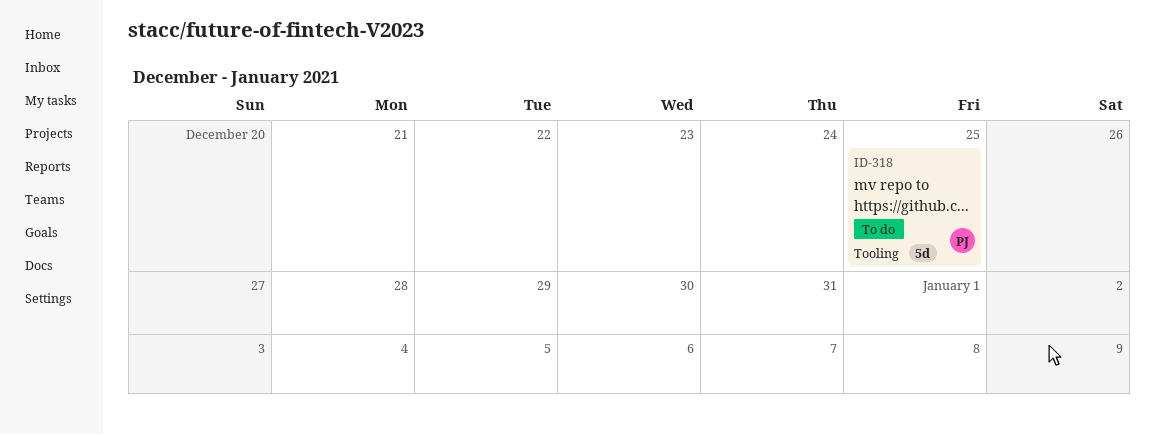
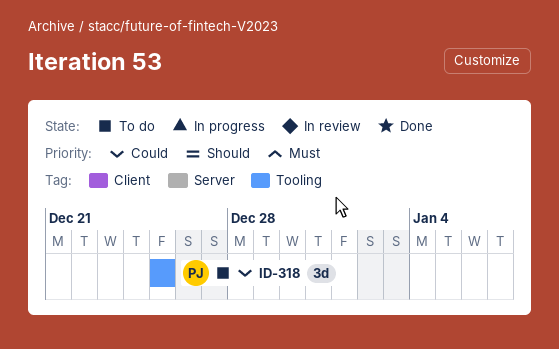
ID-318, estimate: 5d -> 3d

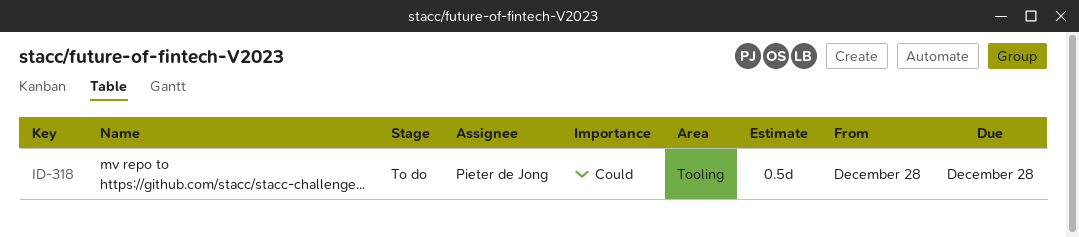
ID-318, estimate: 3d -> 0.5d
ID-318, start: Dec 25 -> Dec 28
ID-318, due: Dec 25 -> Dec 28

